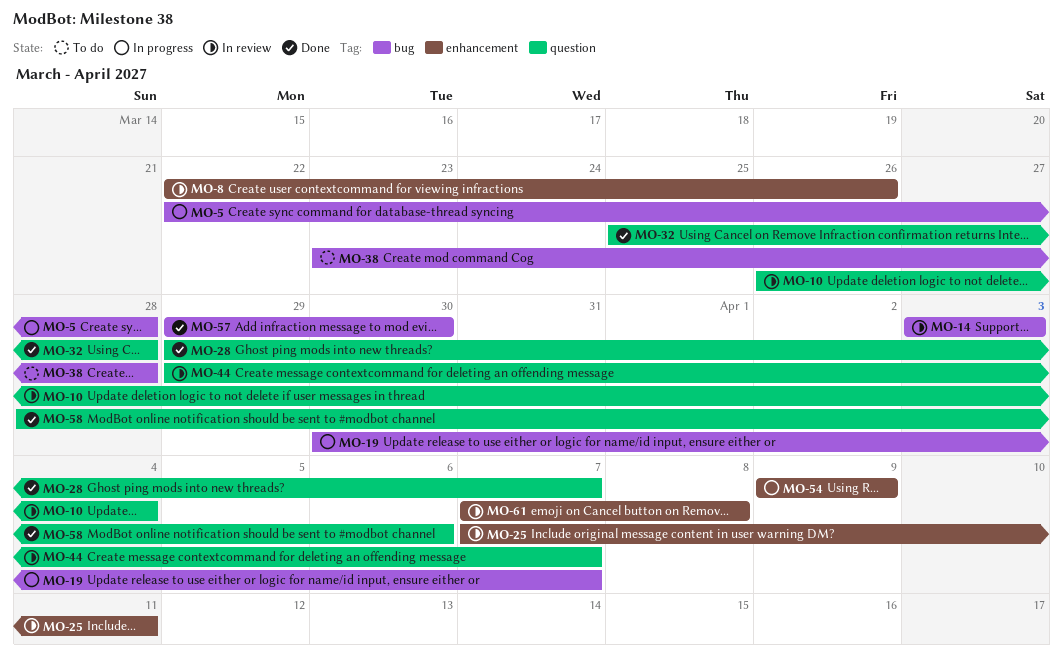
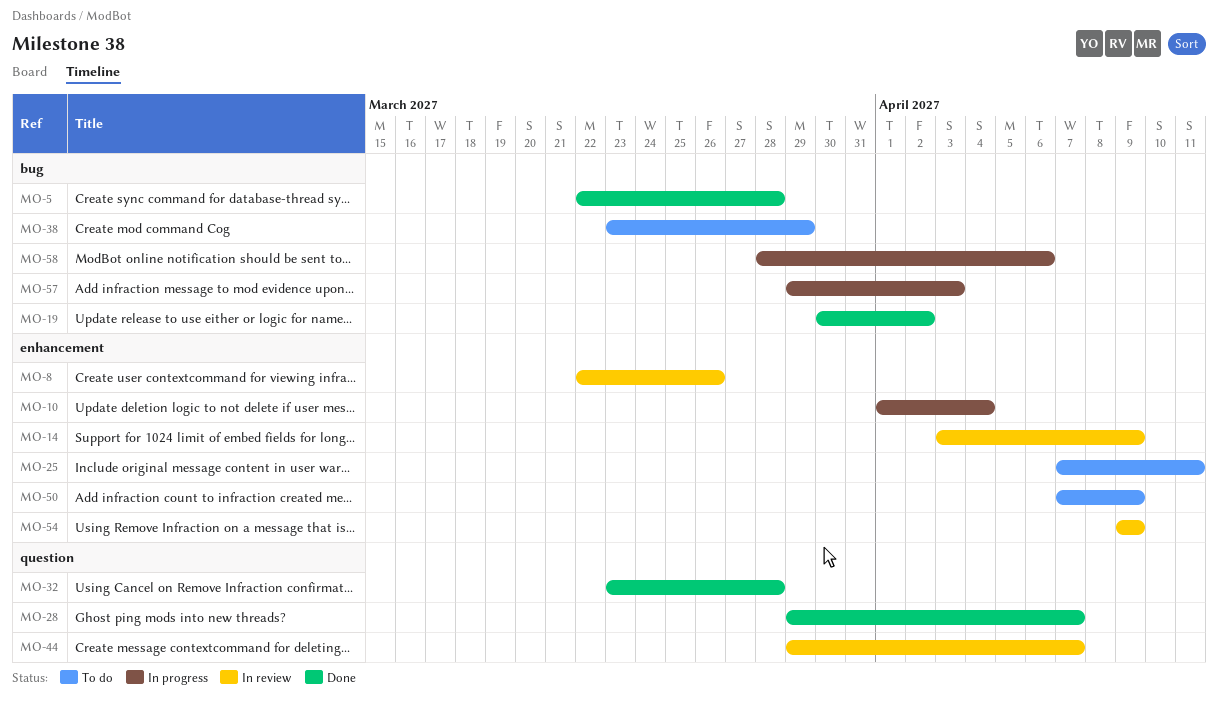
MO-5, status: In progress -> Done
MO-10, status: In review -> In progress
MO-10, label: question -> enhancement
MO-10, start: Mar 26 -> Apr 1
MO-14, label: bug -> enhancement
MO-14, due: Apr 3 -> Apr 9
MO-19, status: In progress -> Done
MO-19, due: Apr 7 -> Apr 2
MO-25, status: In review -> To do
MO-32, start: Mar 25 -> Mar 23
MO-38, due: Mar 28 -> Mar 29
MO-50: none -> present
MO-54, status: In progress -> In review
MO-57, status: Done -> In progress
MO-57, due: Mar 30 -> Apr 3
MO-58, status: Done -> In progress
MO-58, label: question -> bug
MO-61: present -> none

